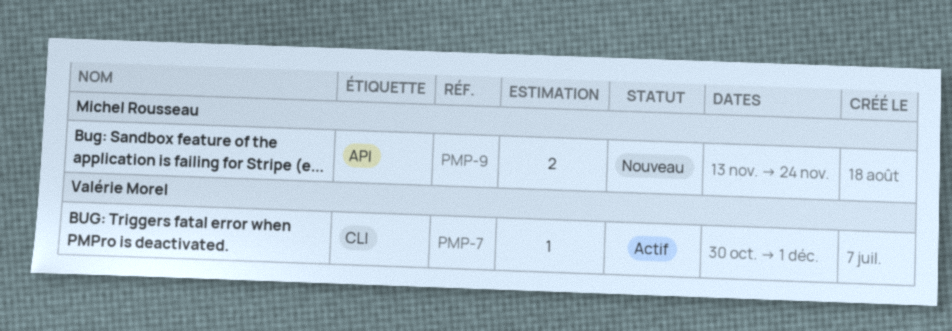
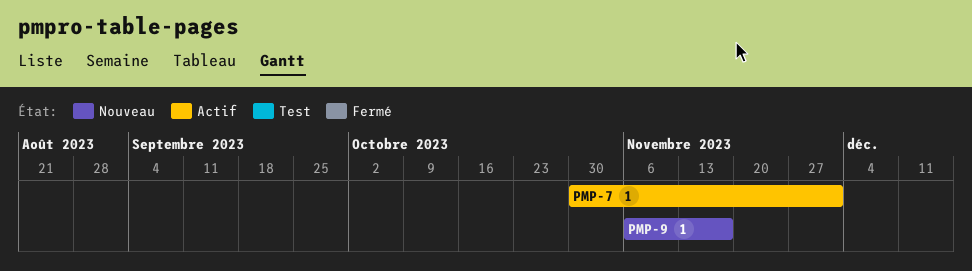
PMP-9, estimate: 2 -> 1
PMP-9, start: Nov 13 -> Nov 6
PMP-9, due: Nov 24 -> Nov 17

